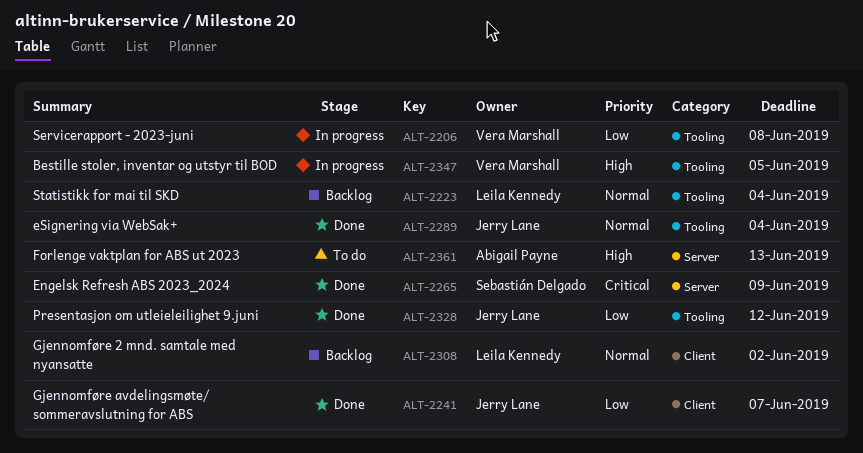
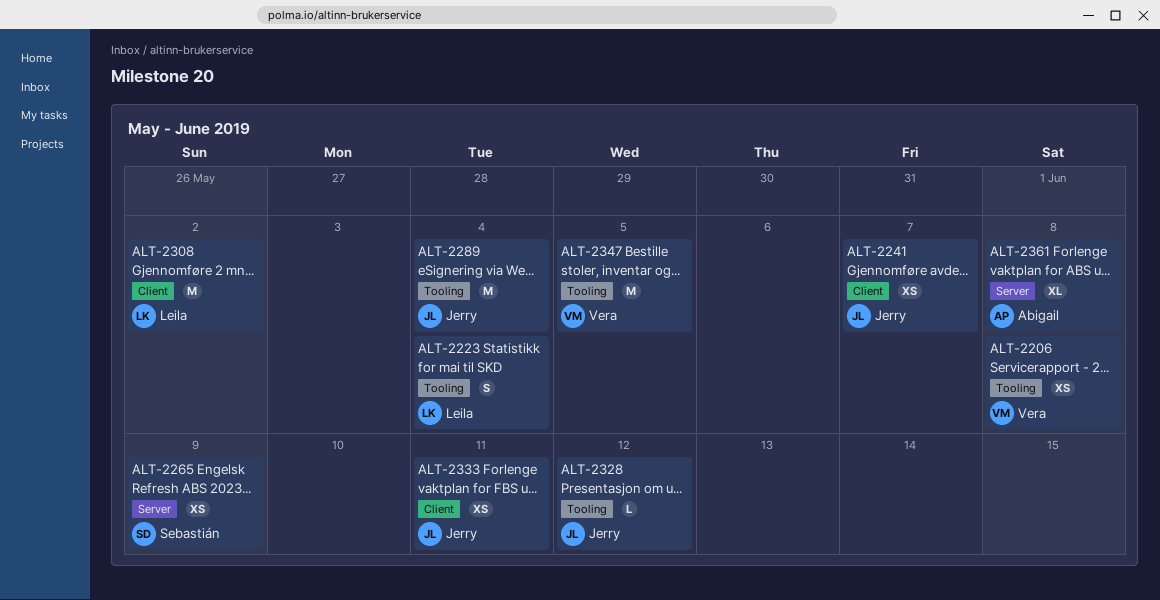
ALT-2333: none -> present
ALT-2361, due: Jun 13 -> Jun 8

